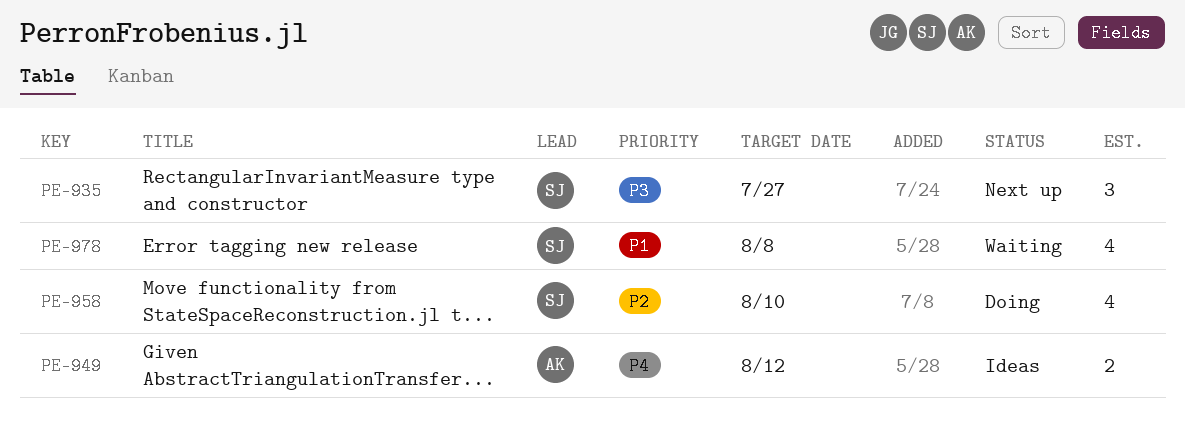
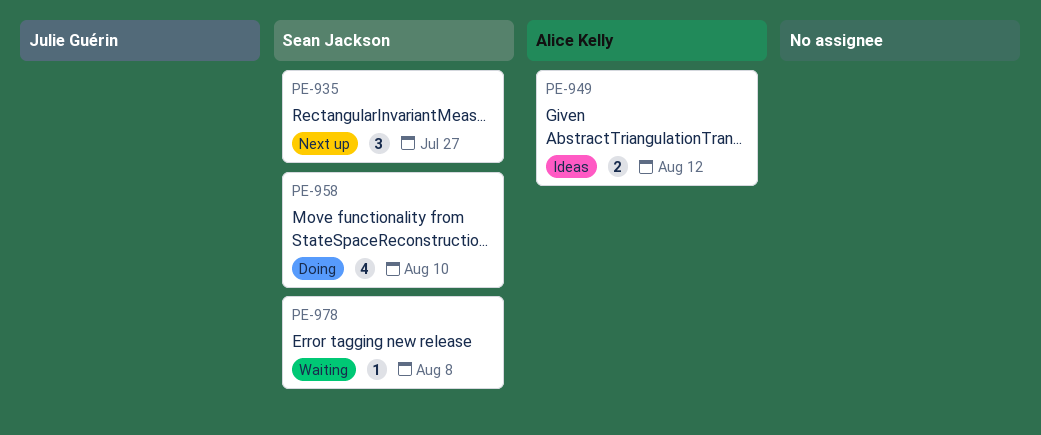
PE-978, estimate: 4 -> 1

